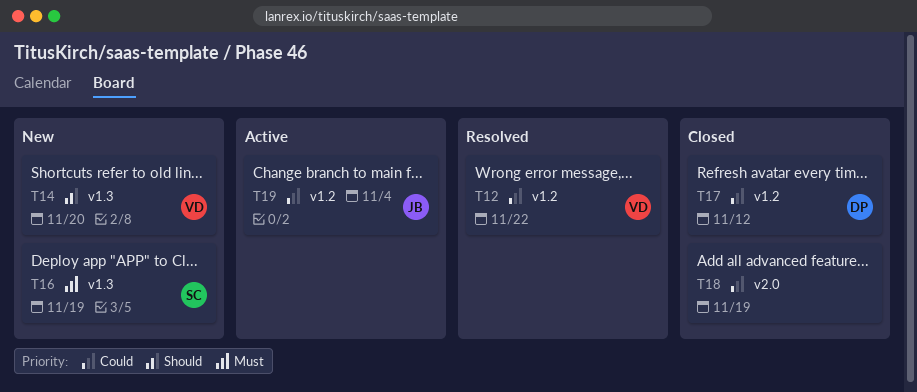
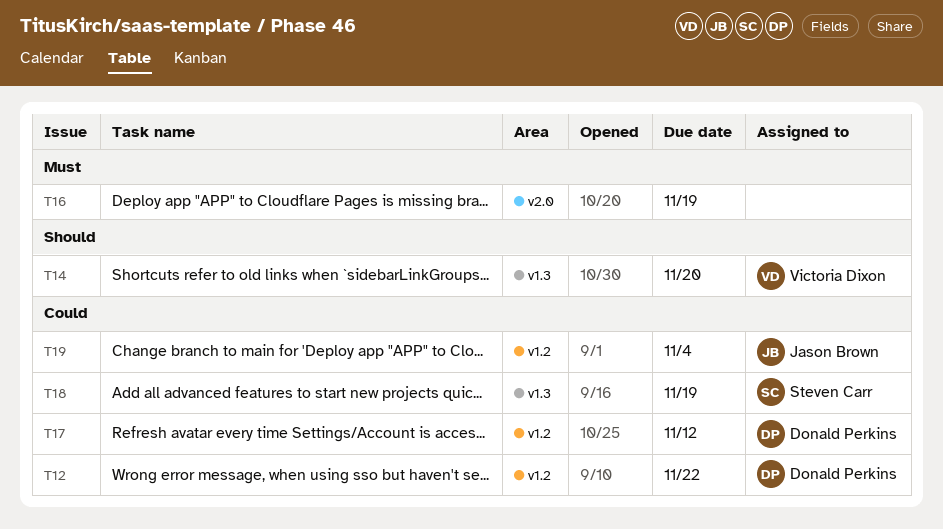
T12, owner: Victoria Dixon -> Donald Perkins
T16, owner: Steven Carr -> none
T16, label: v1.3 -> v2.0
T18, owner: none -> Steven Carr
T18, label: v2.0 -> v1.3

